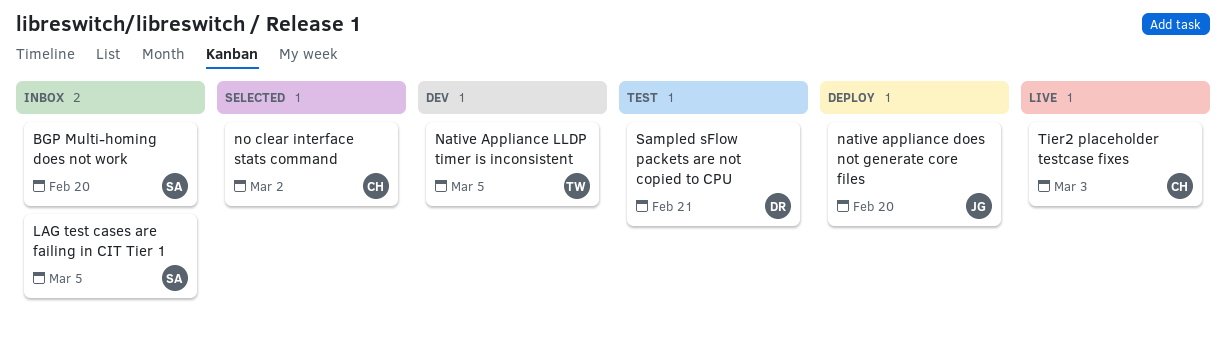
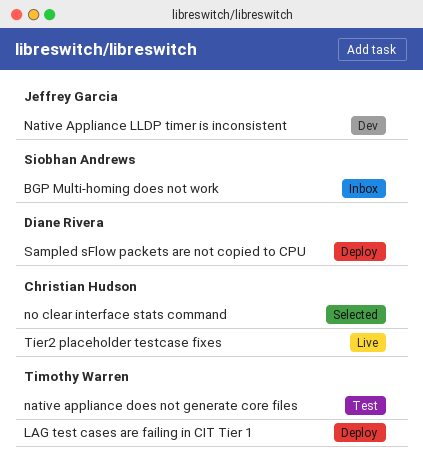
LAG test cases are failing in CIT Tier 1, status: Inbox -> Deploy
LAG test cases are failing in CIT Tier 1, owner: Siobhan Andrews -> Timothy Warren
native appliance does not generate core files, status: Deploy -> Test
native appliance does not generate core files, owner: Jeffrey Garcia -> Timothy Warren
Native Appliance LLDP timer is inconsistent, owner: Timothy Warren -> Jeffrey Garcia
Sampled sFlow packets are not copied to CPU, status: Test -> Deploy

